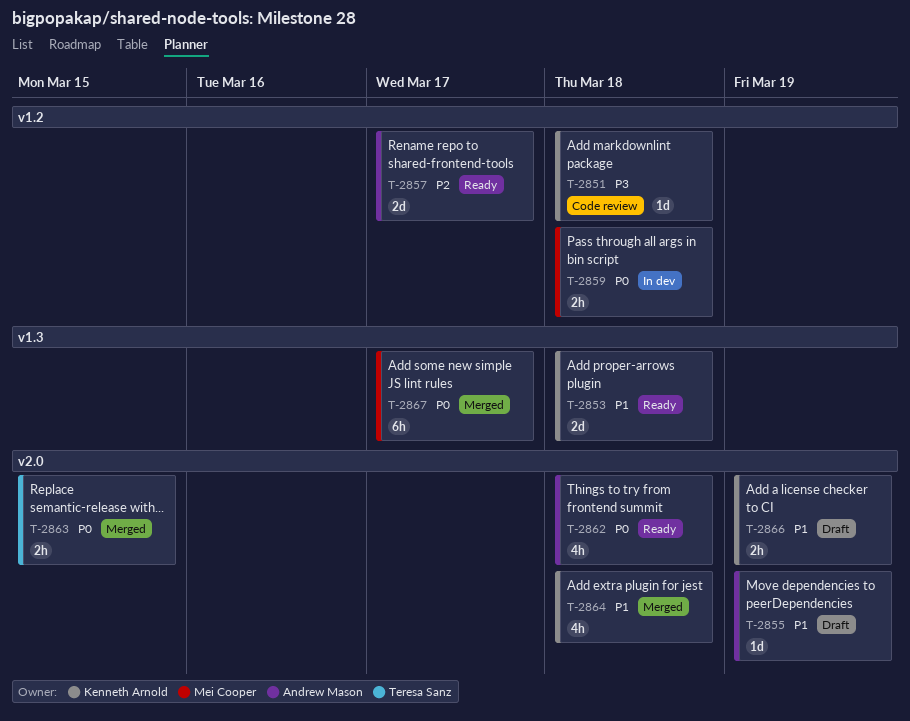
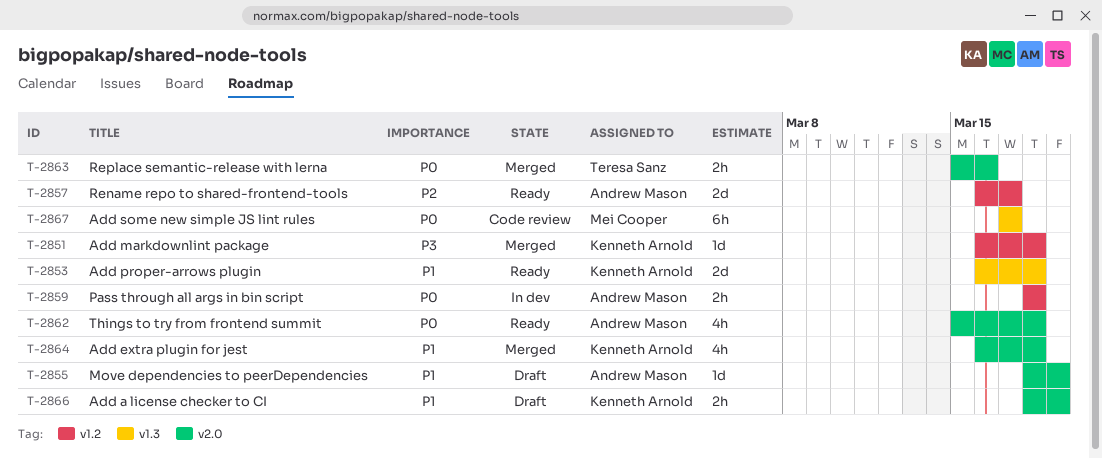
T-2851, status: Code review -> Merged
T-2859, owner: Mei Cooper -> Andrew Mason
T-2863, due: Mar 15 -> Mar 16
T-2867, status: Merged -> Code review

